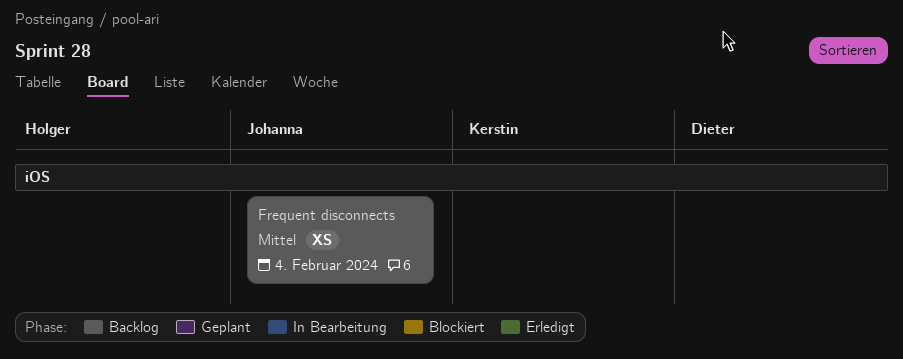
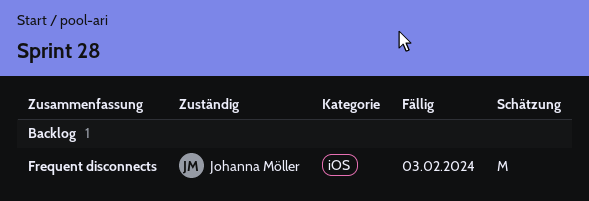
Frequent disconnects, estimate: XS -> M
Frequent disconnects, due: Feb 4 -> Feb 3

